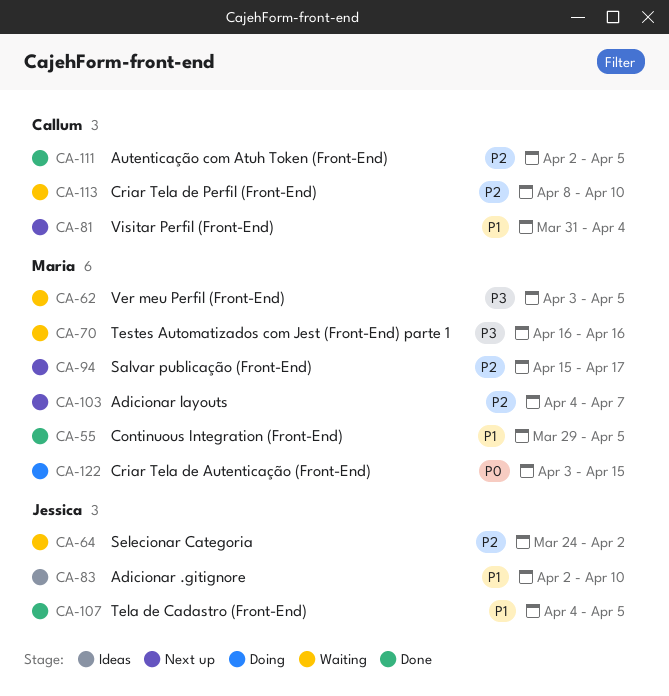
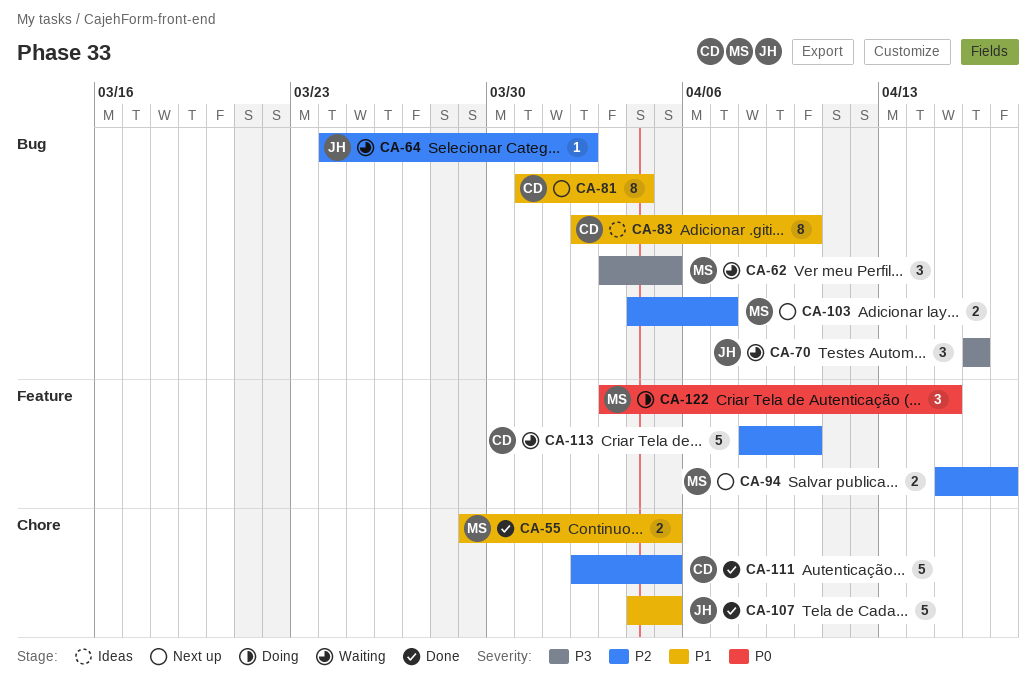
CA-70, owner: Maria -> Jessica
CA-83, owner: Jessica -> Callum

